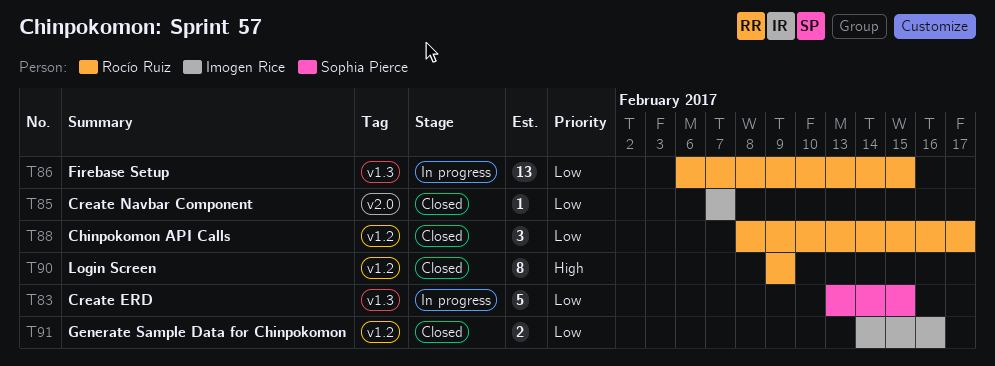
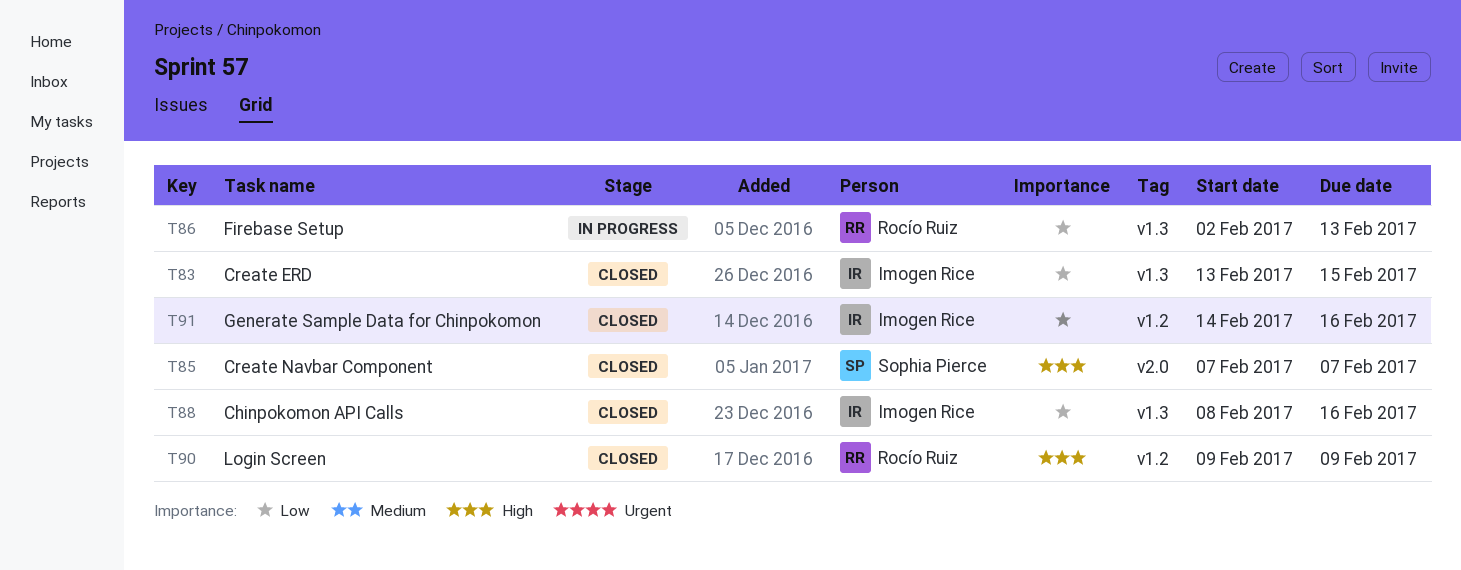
T83, status: In progress -> Closed
T83, owner: Sophia Pierce -> Imogen Rice
T85, owner: Imogen Rice -> Sophia Pierce
T85, priority: Low -> High
T86, start: Feb 6 -> Feb 2
T86, due: Feb 15 -> Feb 13
T88, owner: Rocío Ruiz -> Imogen Rice
T88, label: v1.2 -> v1.3
T88, due: Feb 17 -> Feb 16

